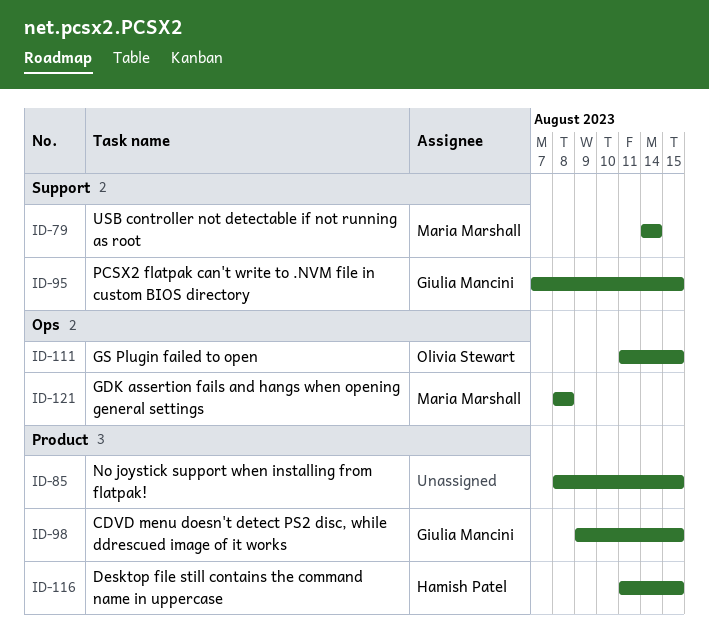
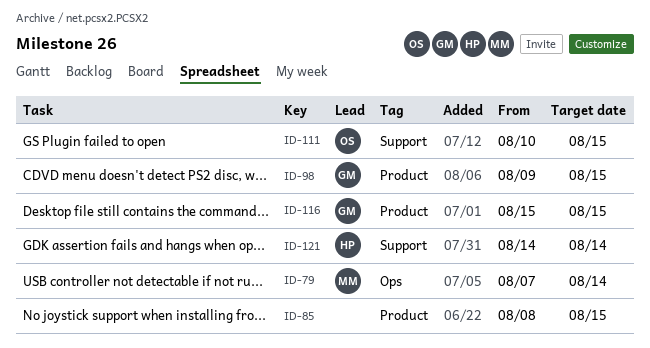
ID-79, label: Support -> Ops
ID-79, start: Aug 14 -> Aug 7
ID-95: present -> none
ID-111, label: Ops -> Support
ID-111, start: Aug 11 -> Aug 10
ID-116, owner: Hamish Patel -> Giulia Mancini
ID-116, start: Aug 11 -> Aug 15
ID-121, owner: Maria Marshall -> Hamish Patel
ID-121, label: Ops -> Support
ID-121, start: Aug 8 -> Aug 14
ID-121, due: Aug 8 -> Aug 14

